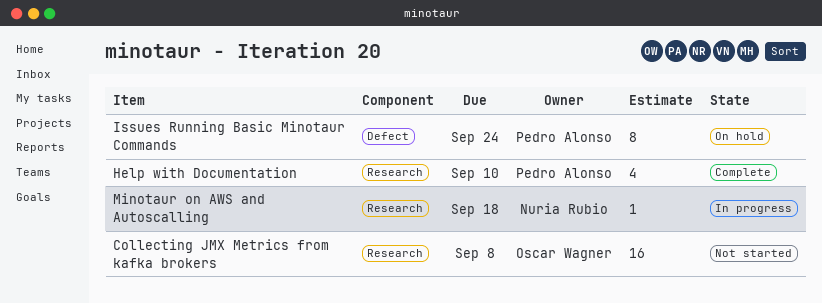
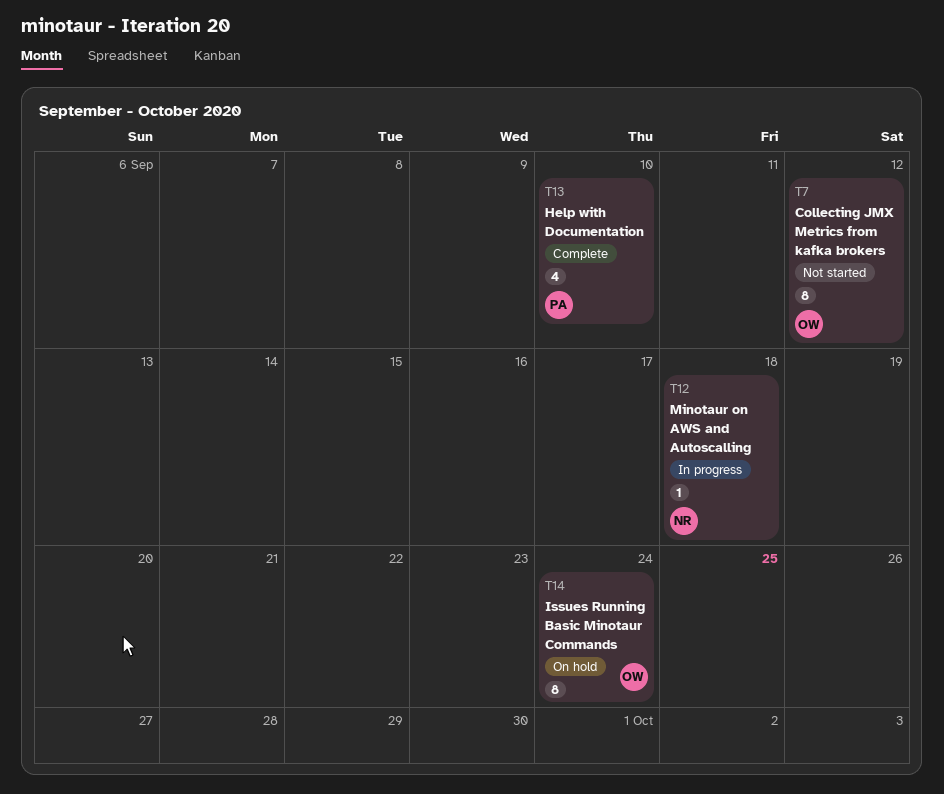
Collecting JMX Metrics from kafka brokers, estimate: 16 -> 8
Collecting JMX Metrics from kafka brokers, due: Sep 8 -> Sep 12
Issues Running Basic Minotaur Commands, owner: Pedro Alonso -> Oscar Wagner

